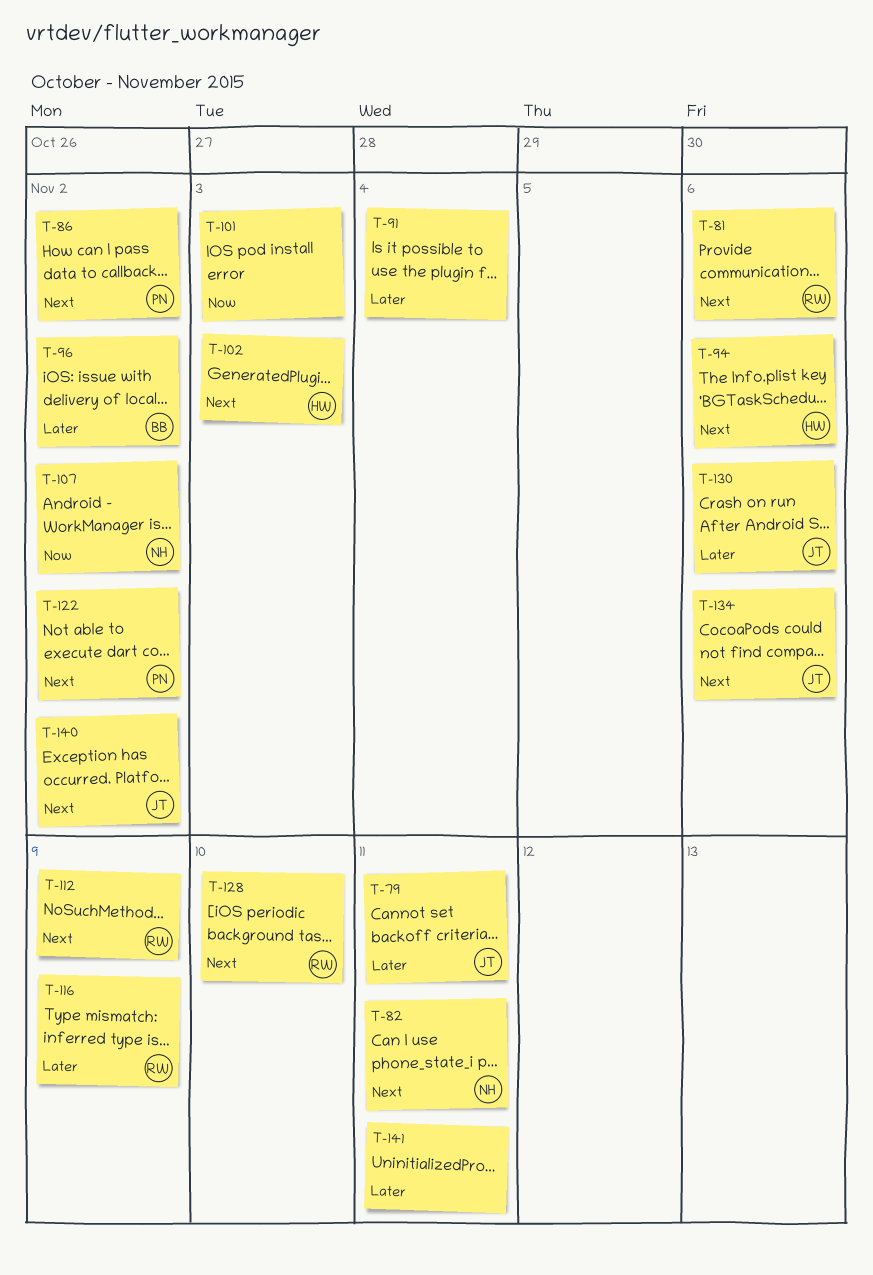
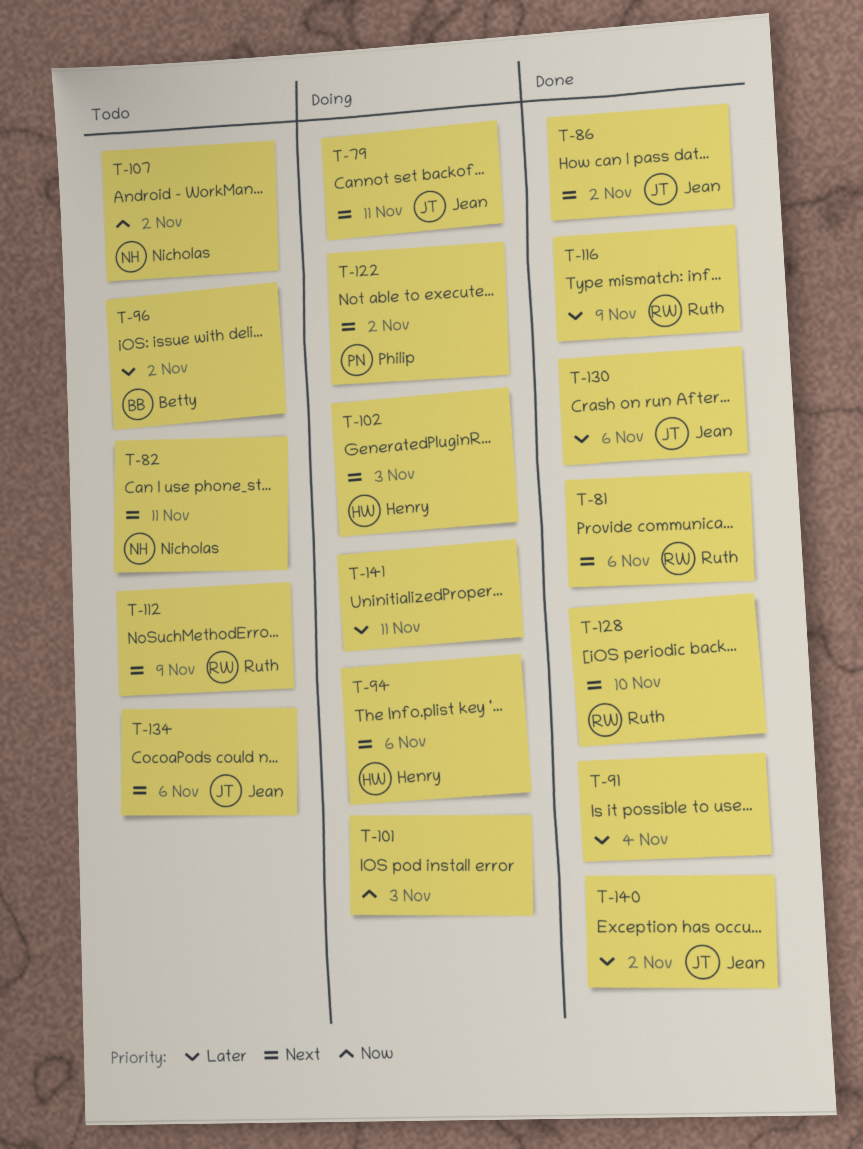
T-79, priority: Later -> Next
T-86, owner: Philip -> Jean
T-140, priority: Next -> Later

